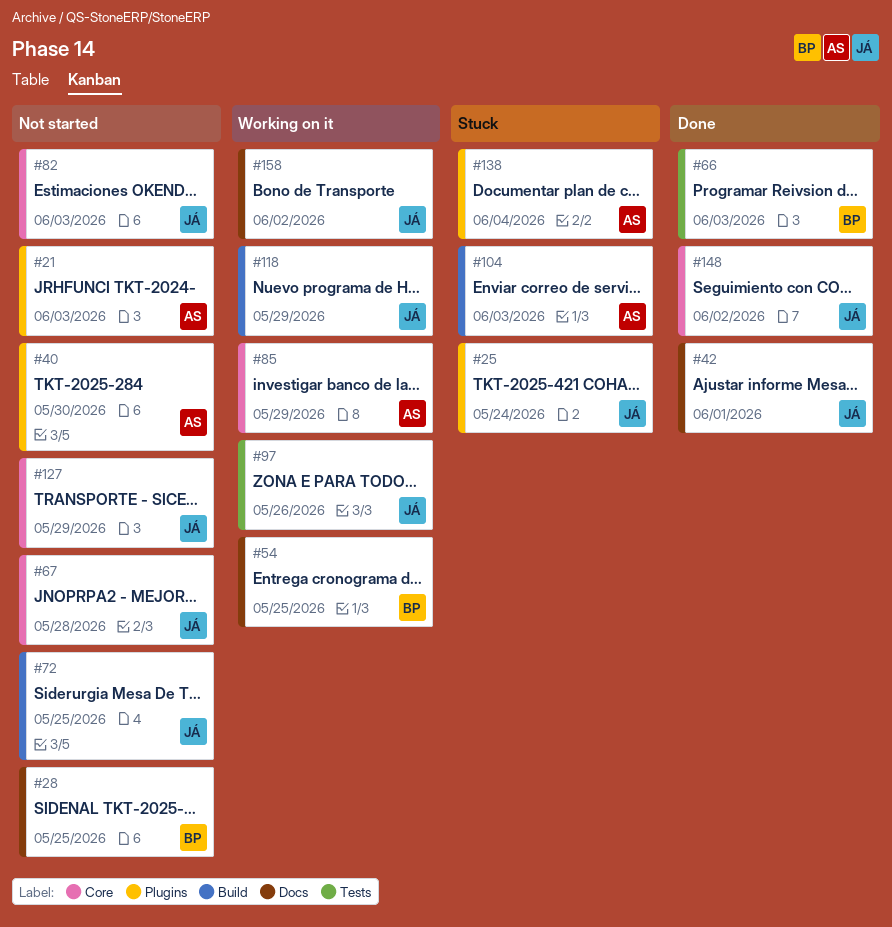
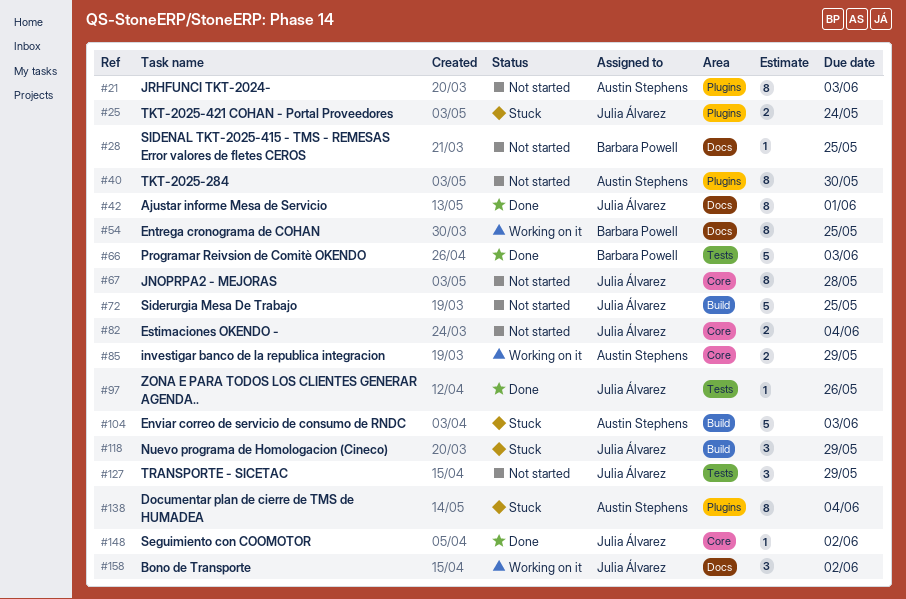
#82, due: Jun 3 -> Jun 4
#97, status: Working on it -> Done
#118, status: Working on it -> Stuck
#127, label: Core -> Tests

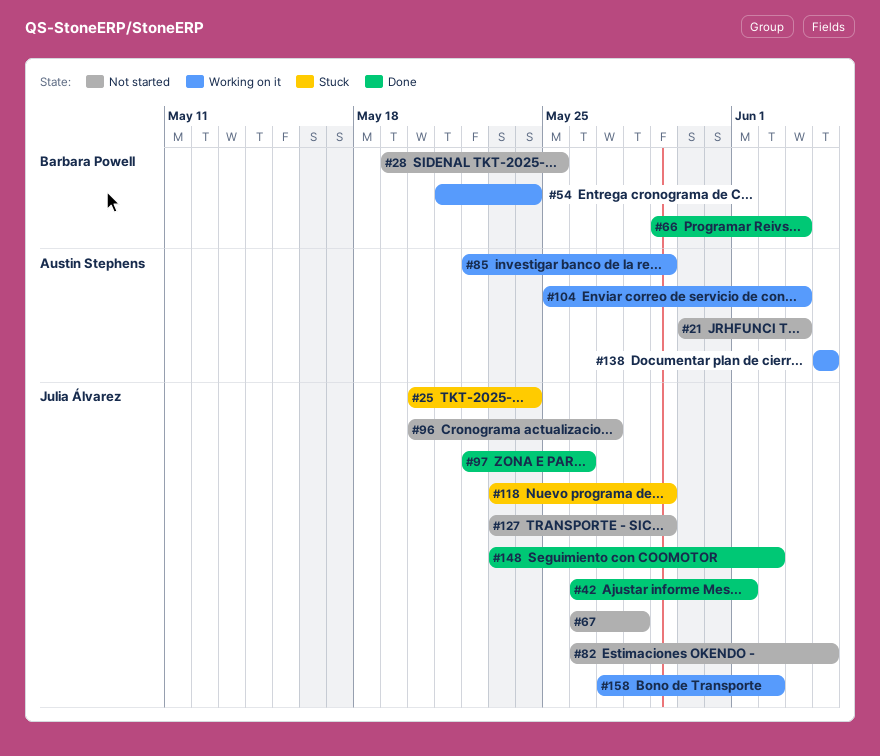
#40: present -> none
#54, due: May 25 -> May 24
#72: present -> none
#96: none -> present
#104, status: Stuck -> Working on it
#138, status: Stuck -> Working on it

